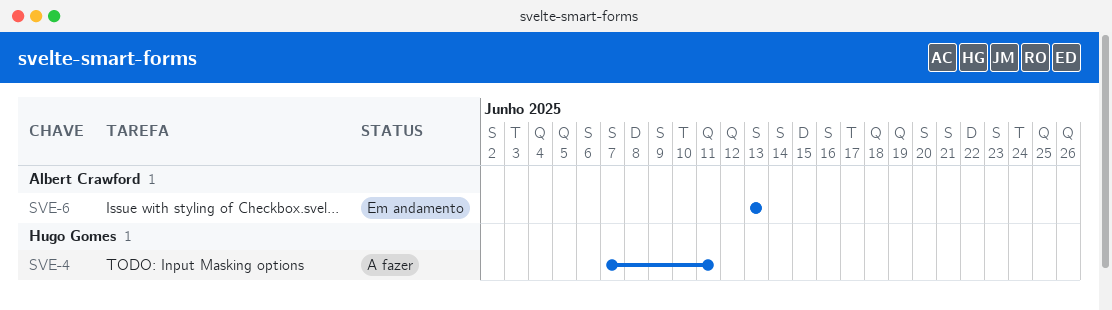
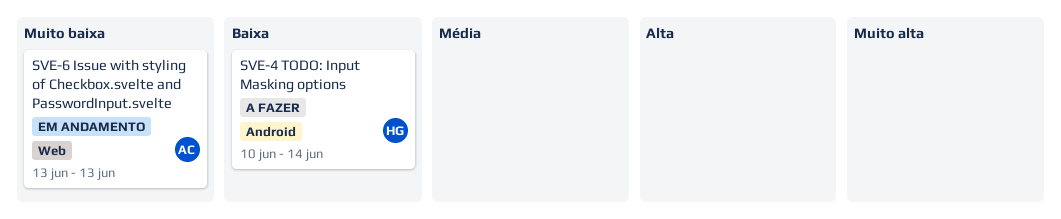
SVE-4, start: Jun 7 -> Jun 10
SVE-4, due: Jun 11 -> Jun 14

